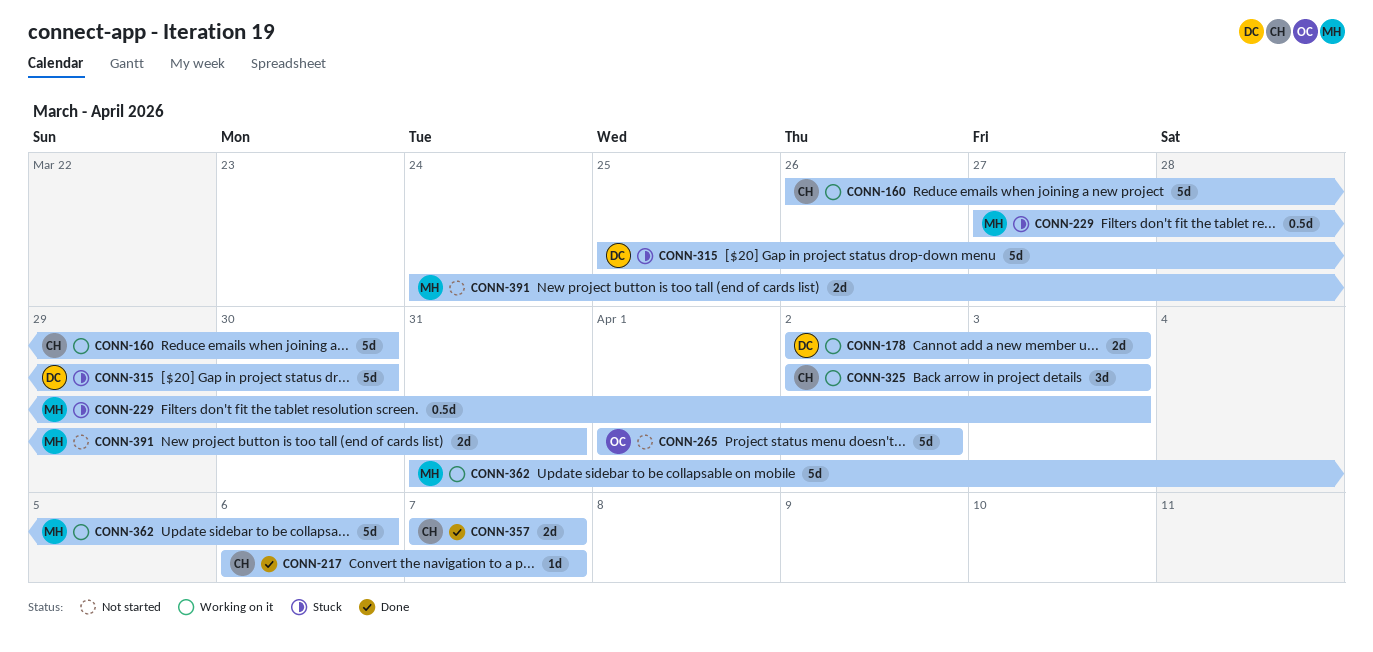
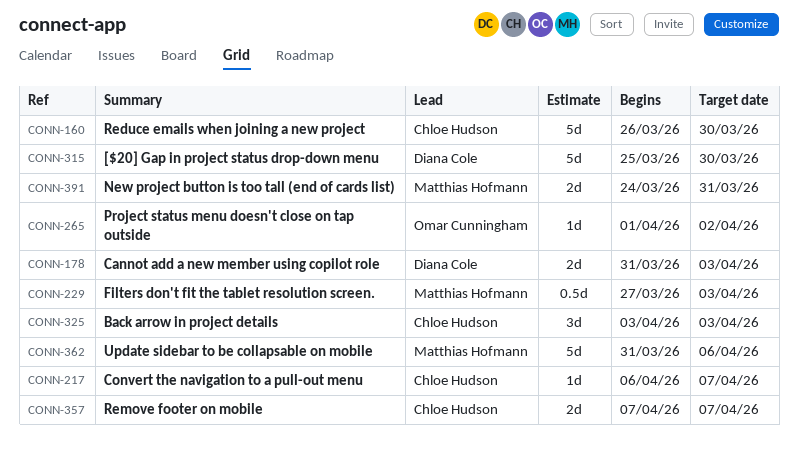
CONN-178, start: Apr 2 -> Mar 31
CONN-265, estimate: 5d -> 1d
CONN-325, start: Apr 2 -> Apr 3

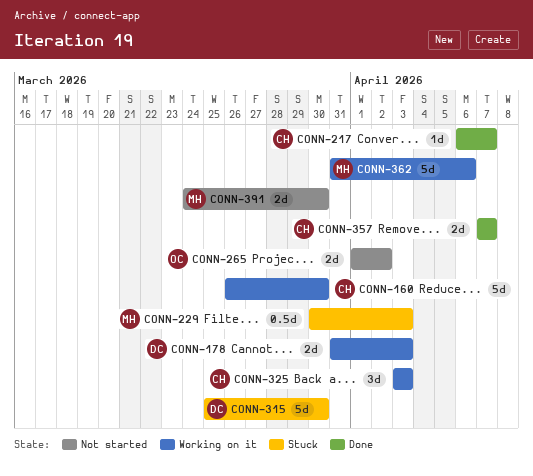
CONN-229, start: Mar 27 -> Mar 30
CONN-265, estimate: 1d -> 2d
CONN-391, due: Mar 31 -> Mar 30

